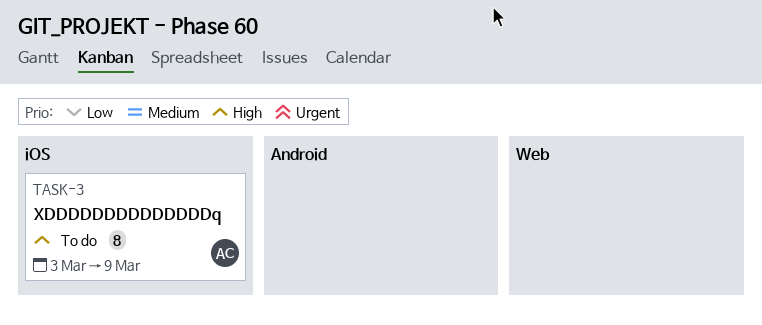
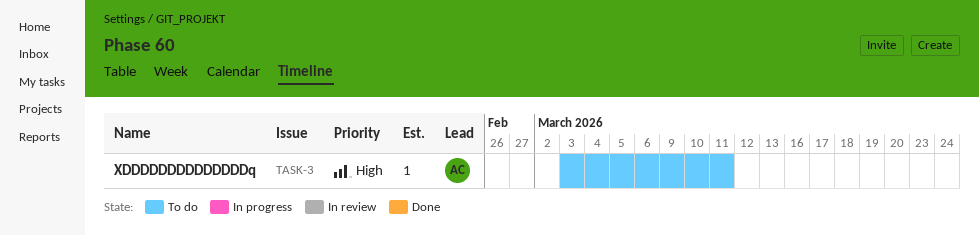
TASK-3, estimate: 8 -> 1
TASK-3, due: Mar 9 -> Mar 11

